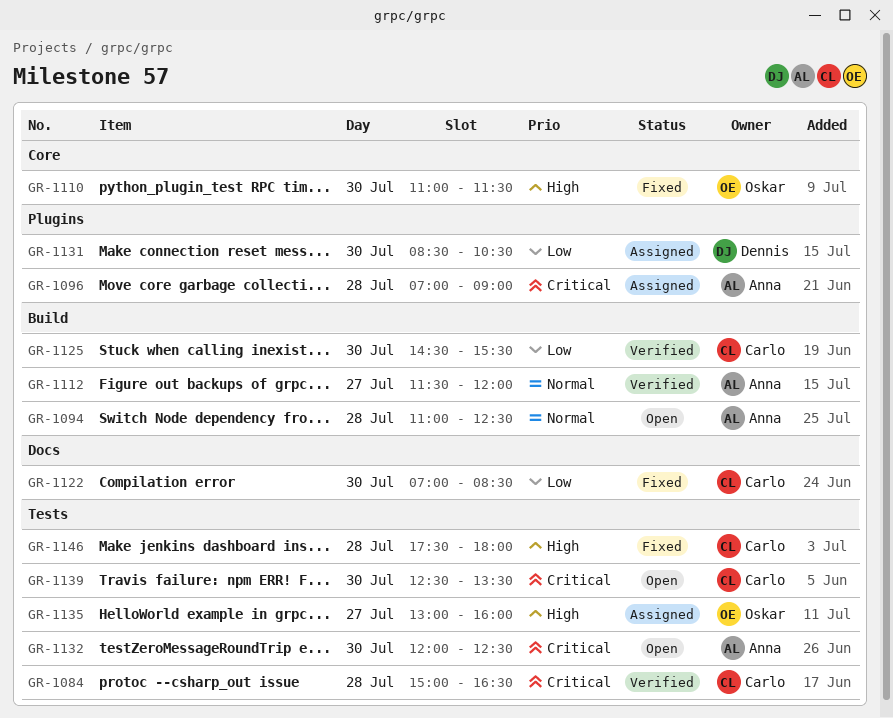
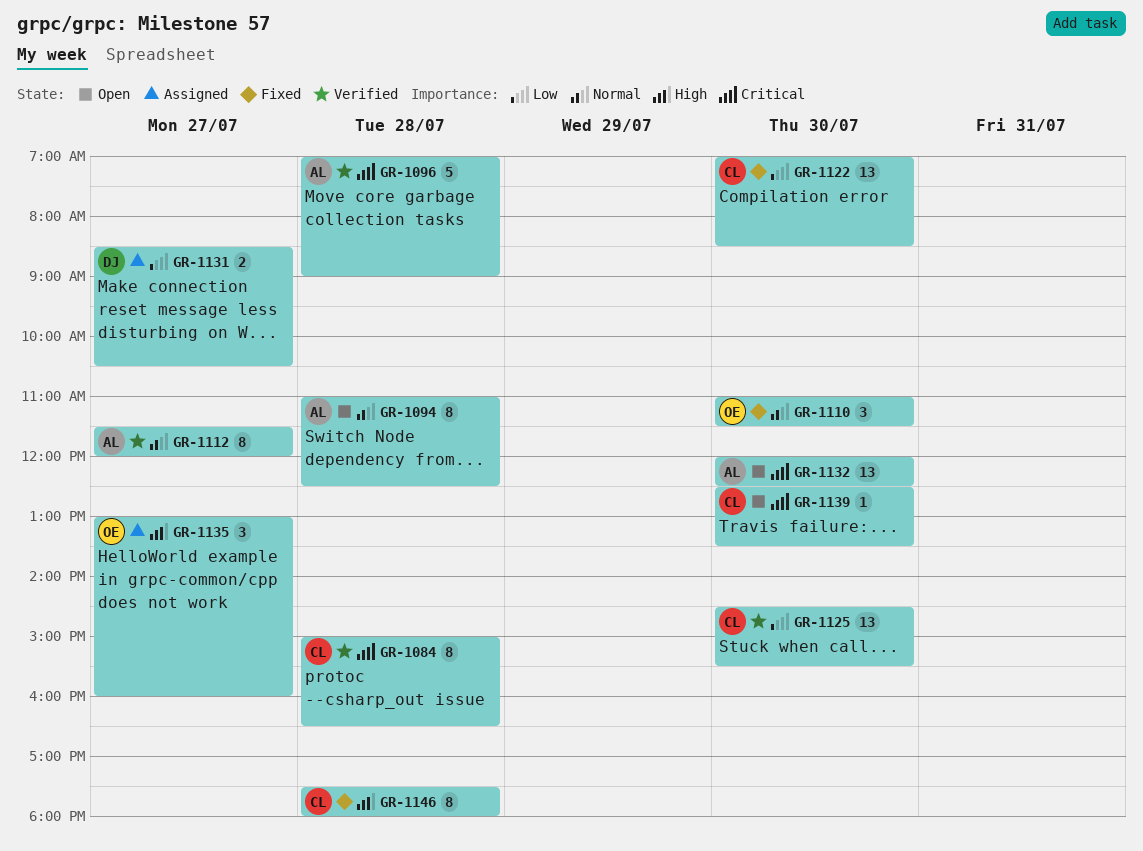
GR-1096, status: Assigned -> Verified
GR-1110, priority: High -> Normal
GR-1131, day: Jul 30 -> Jul 27

